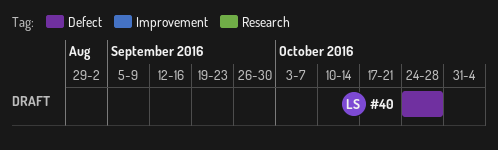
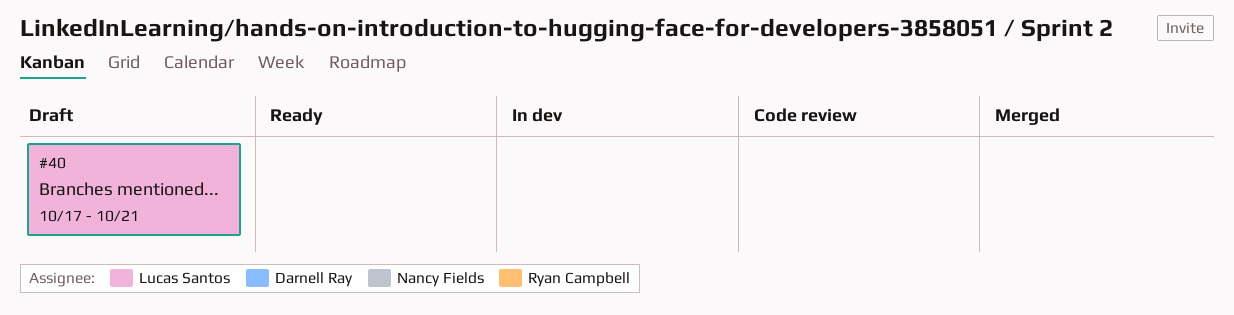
#40, start: Oct 24 -> Oct 17
#40, due: Oct 28 -> Oct 21

